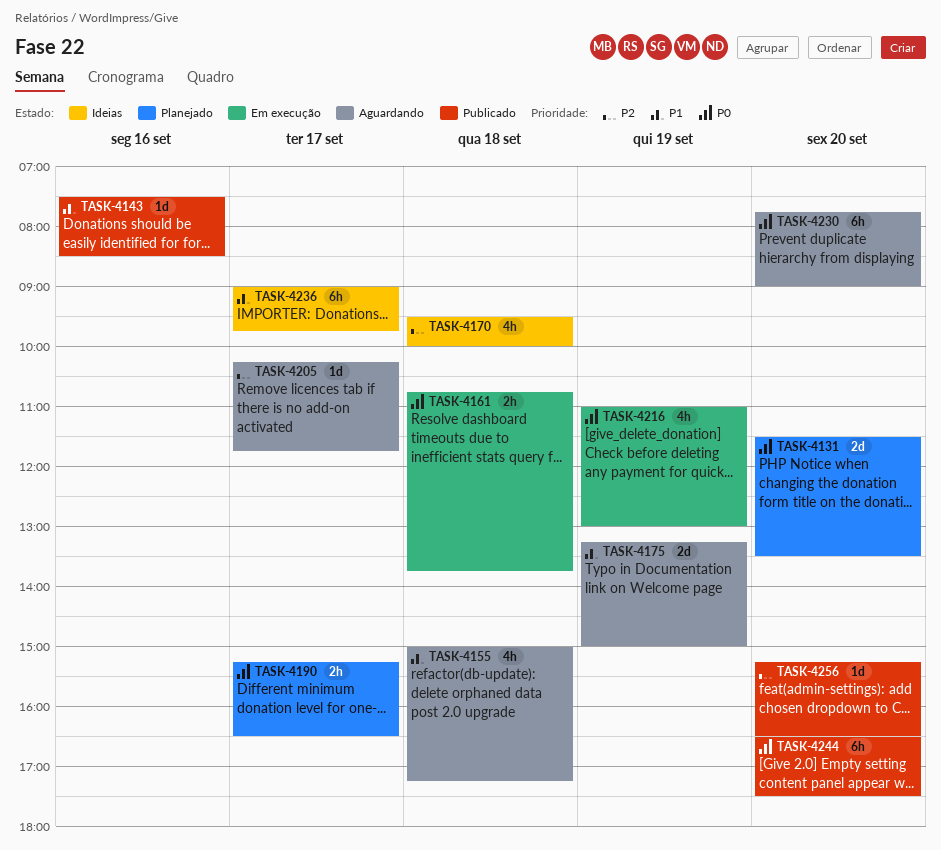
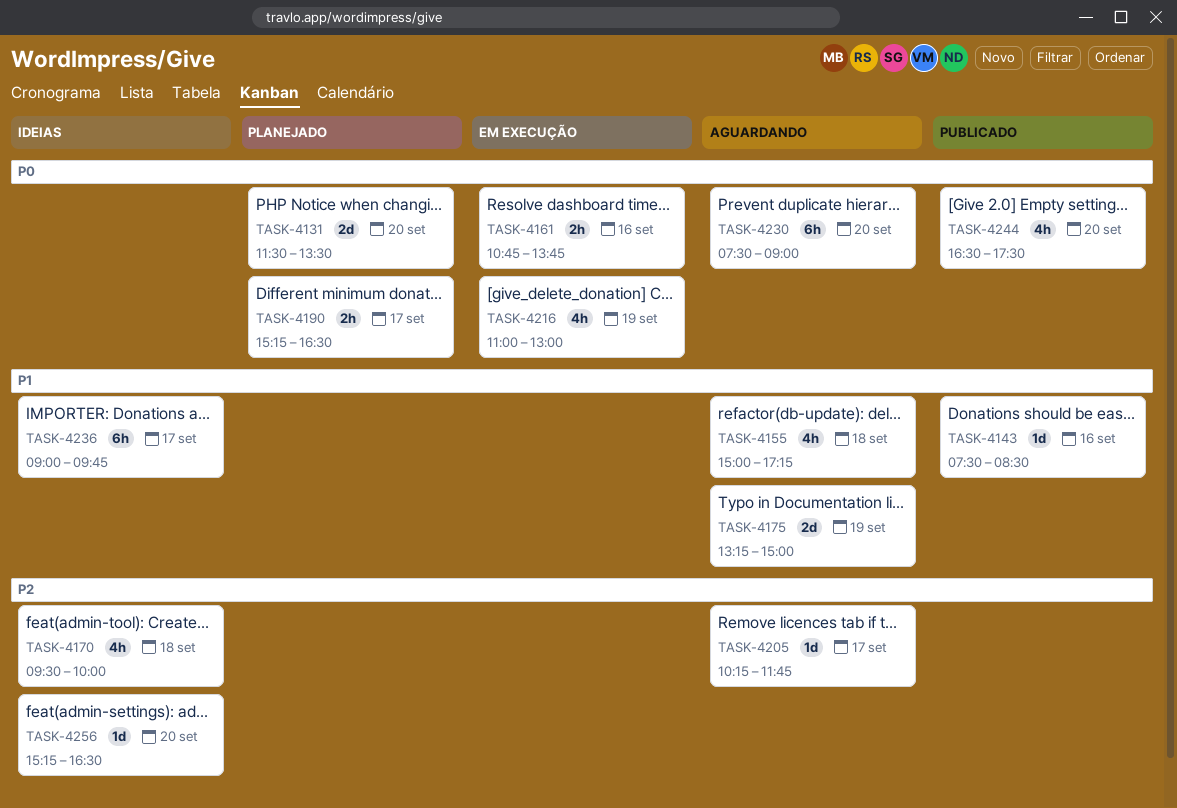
TASK-4161, day: Sep 18 -> Sep 16
TASK-4230, begins: 07:45 -> 07:30
TASK-4244, estimate: 6h -> 4h
TASK-4256, status: Publicado -> Ideias

